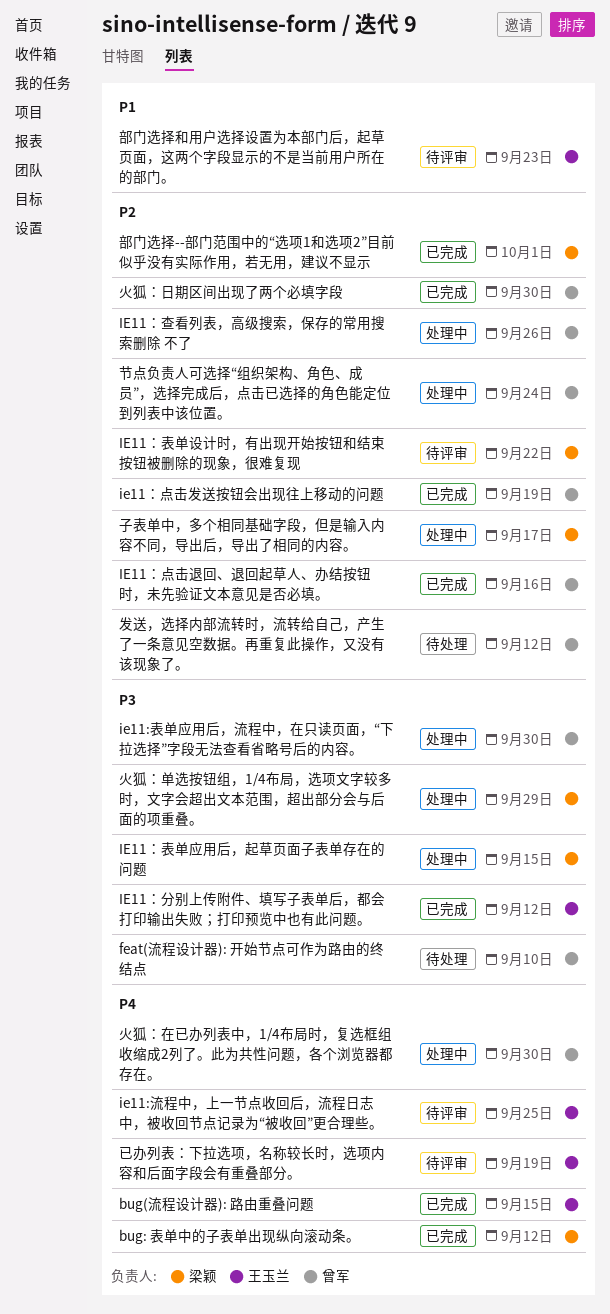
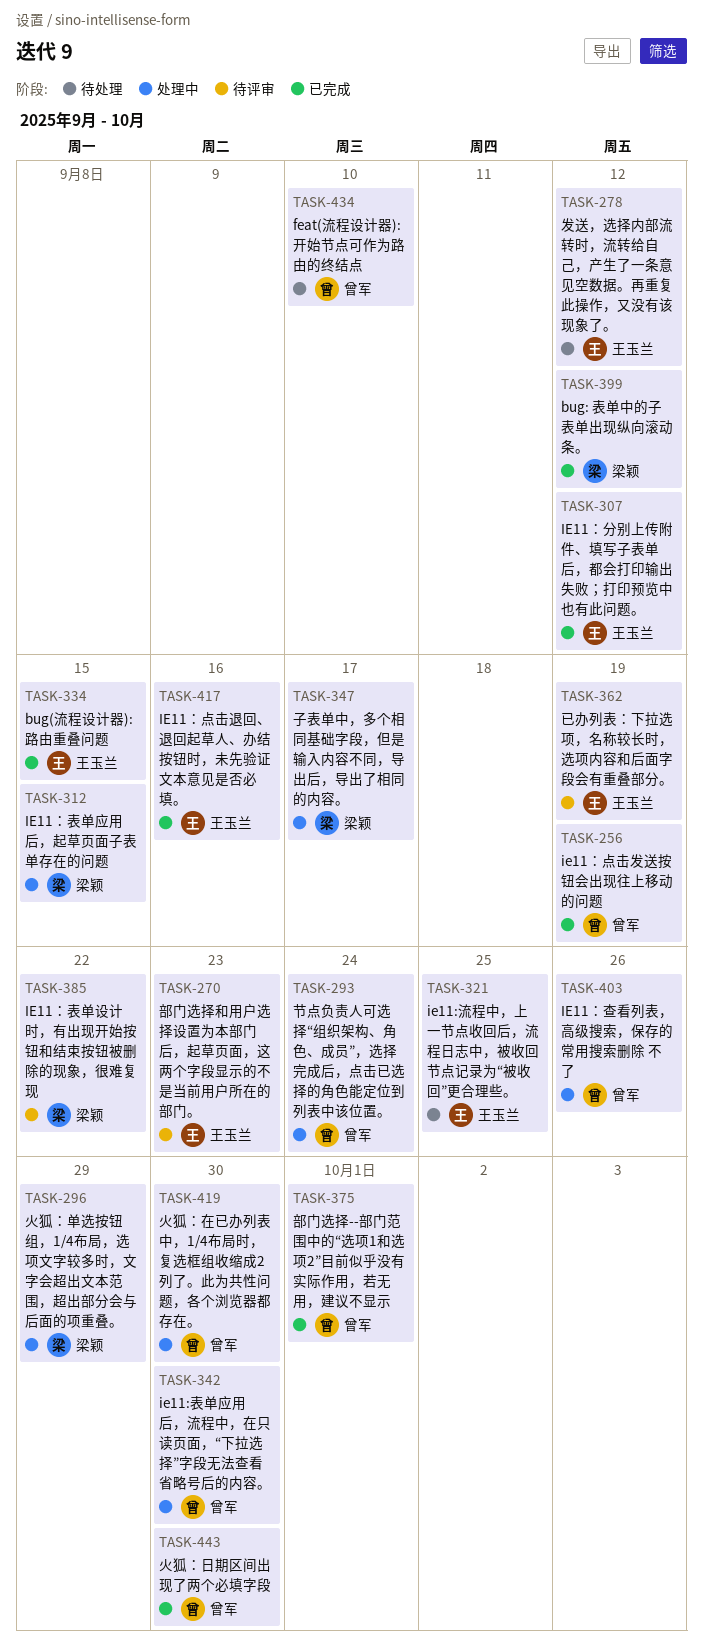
ie11:流程中，上一节点收回后，流程日志中，被收回节点记录为“被收回”更合理些。, status: 待评审 -> 待处理
IE11：点击退回、退回起草人、办结按钮时，未先验证文本意见是否必填。, owner: 曾军 -> 王玉兰
发送，选择内部流转时，流转给自己，产生了一条意见空数据。再重复此操作，又没有该现象了。, owner: 曾军 -> 王玉兰
部门选择--部门范围中的“选项1和选项2”目前似乎没有实际作用，若无用，建议不显示, owner: 梁颖 -> 曾军

